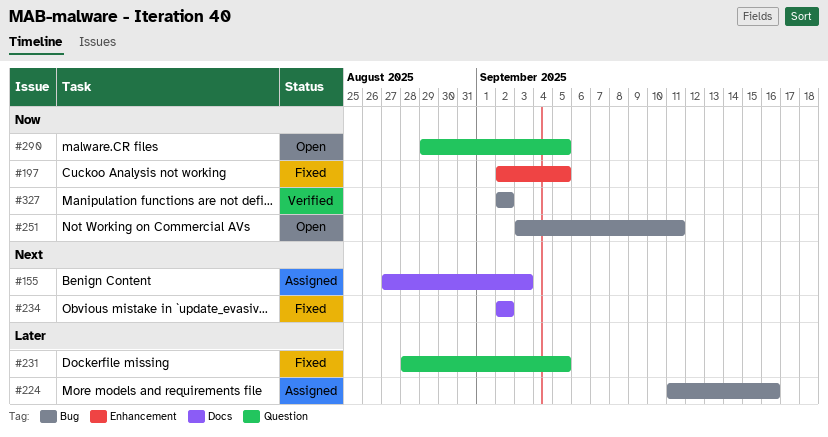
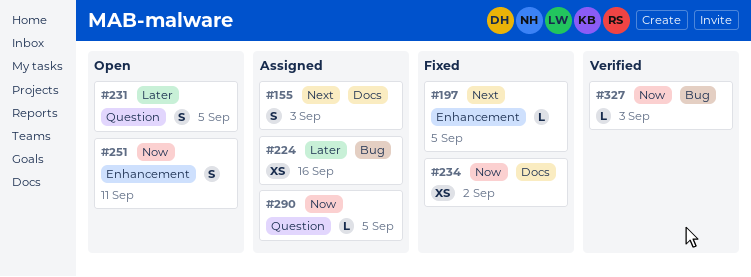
#197, priority: Now -> Next
#231, status: Fixed -> Open
#234, priority: Next -> Now
#251, label: Bug -> Enhancement
#290, status: Open -> Assigned
#327, due: Sep 2 -> Sep 3

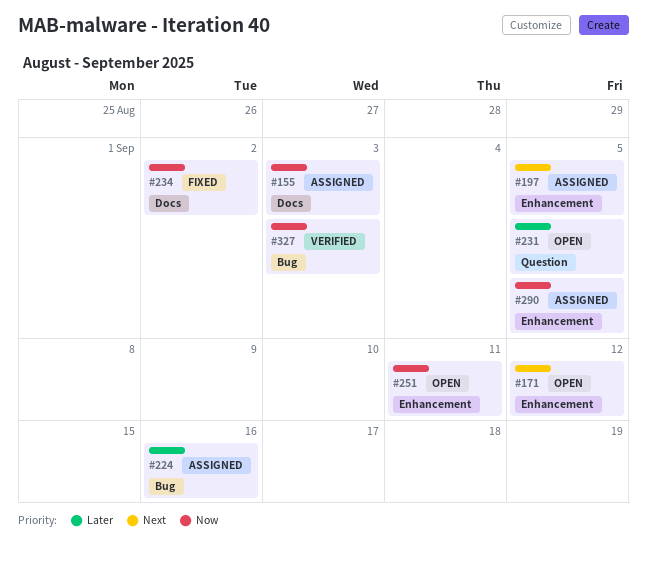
#155, priority: Next -> Now
#171: none -> present
#197, status: Fixed -> Assigned
#290, label: Question -> Enhancement

